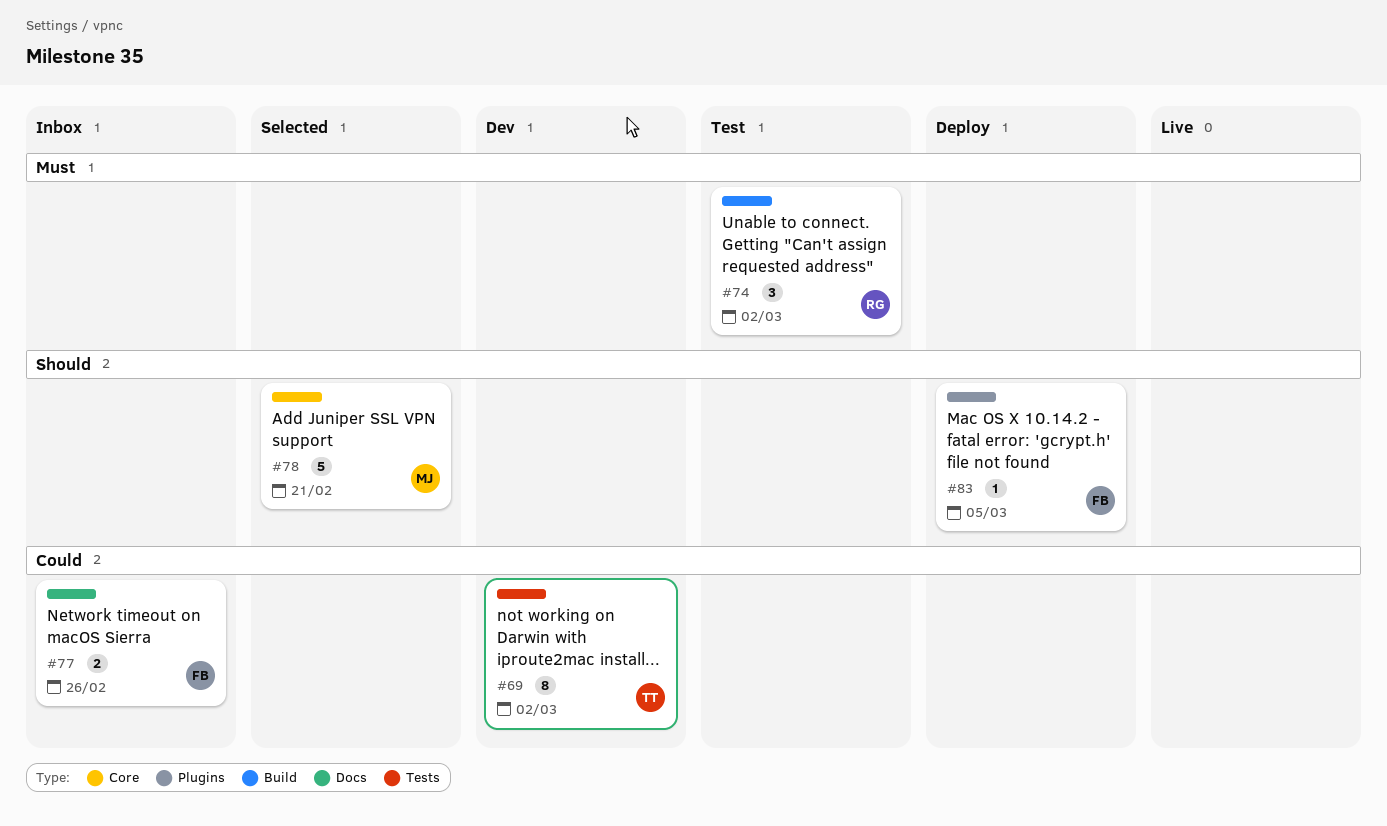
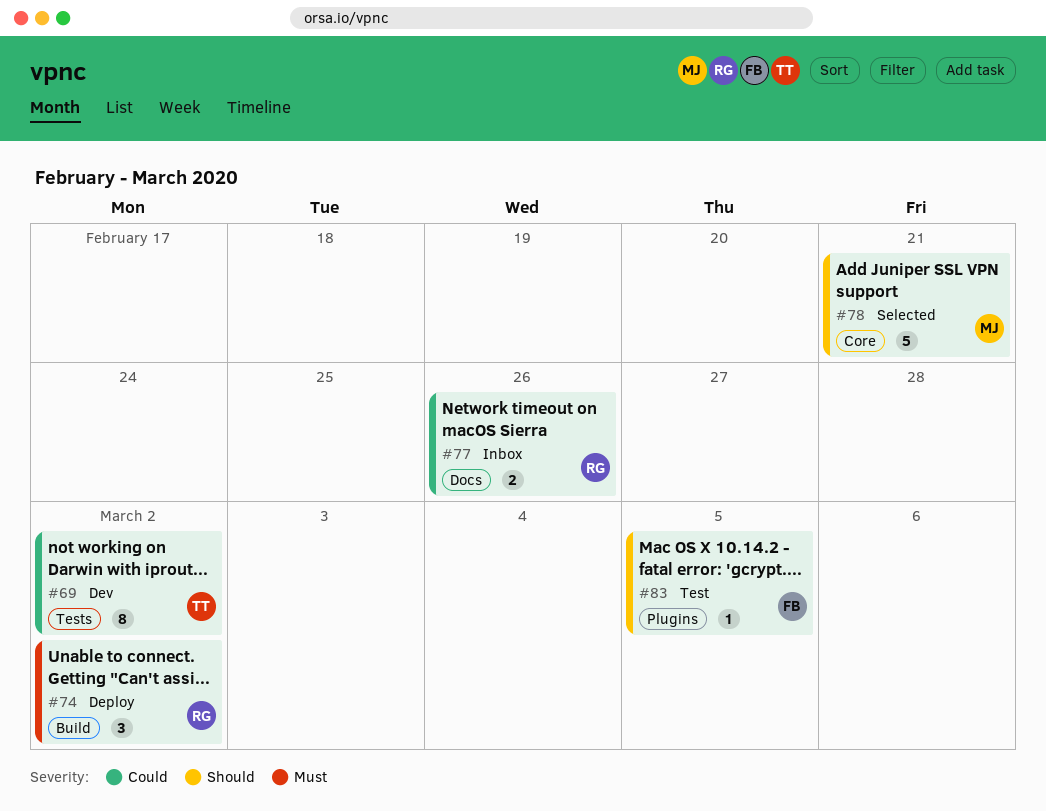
#74, status: Test -> Deploy
#77, owner: FB -> RG
#83, status: Deploy -> Test

